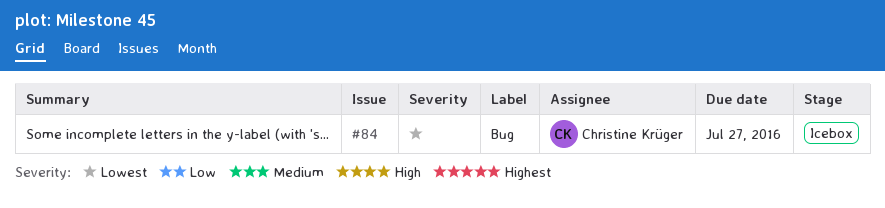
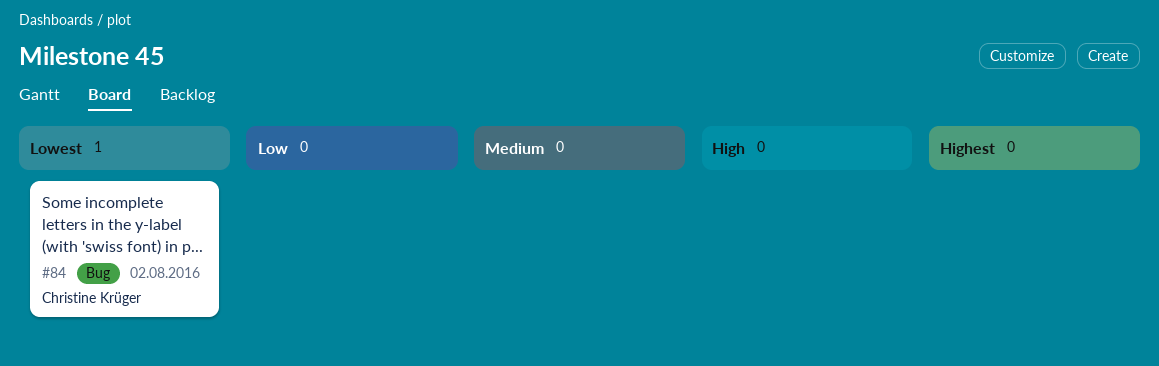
#84, due: Jul 27 -> Aug 2

